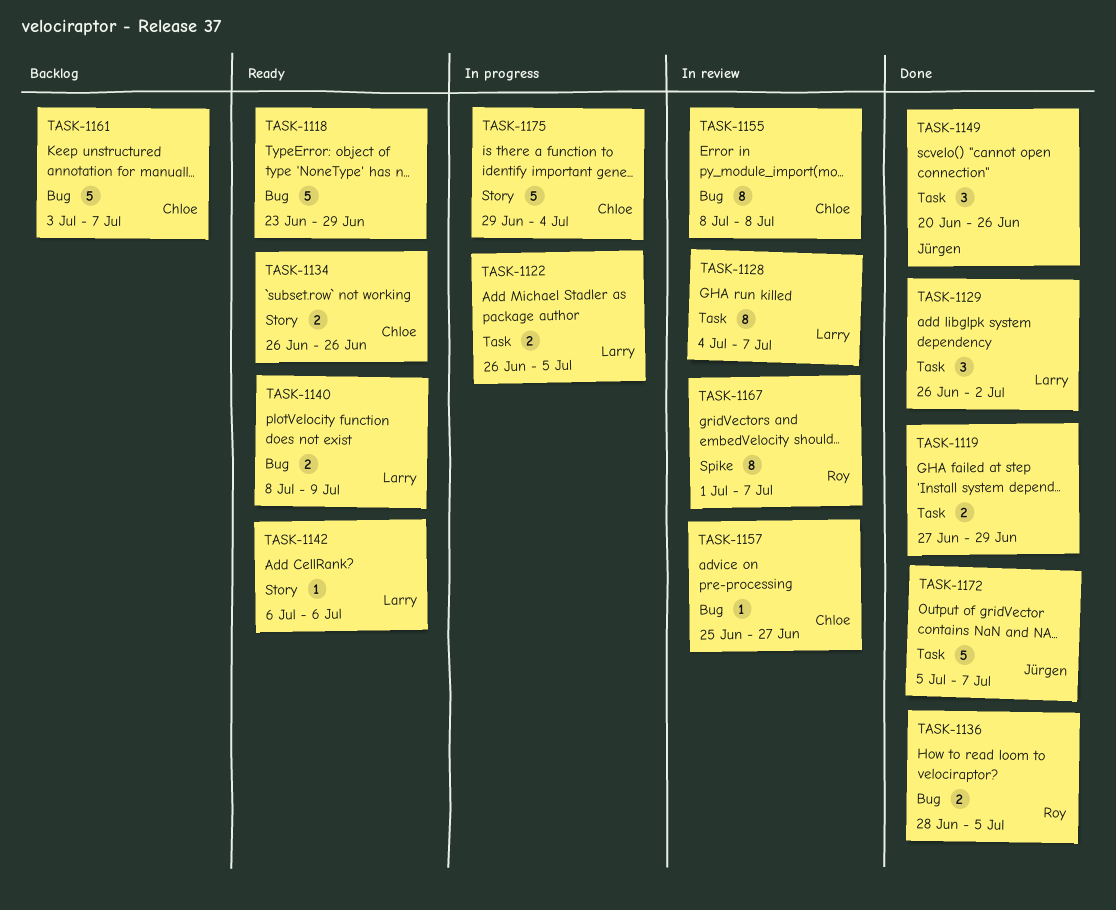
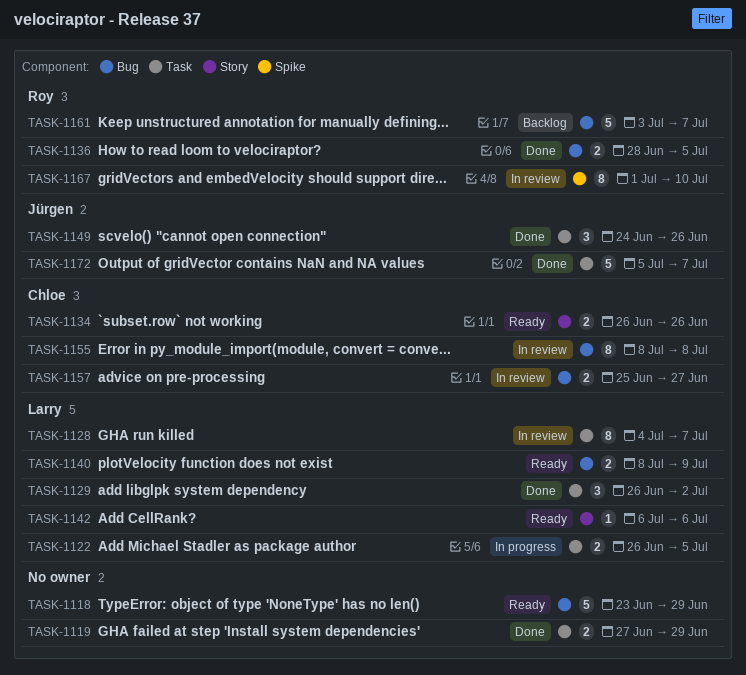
TASK-1149, start: Jun 20 -> Jun 24
TASK-1157, estimate: 1 -> 2
TASK-1161, owner: Chloe -> Roy
TASK-1167, due: Jul 7 -> Jul 10
TASK-1175: present -> none

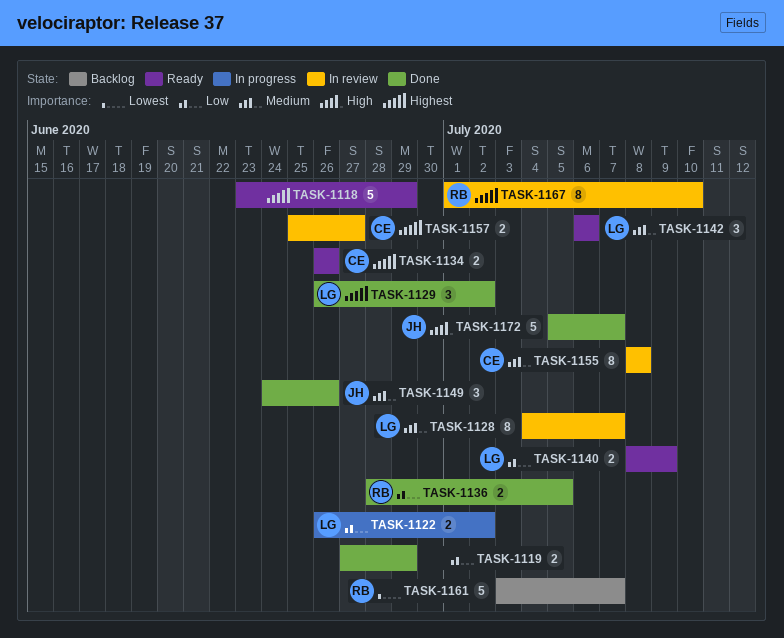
TASK-1122, due: Jul 5 -> Jul 2
TASK-1142, estimate: 1 -> 3

